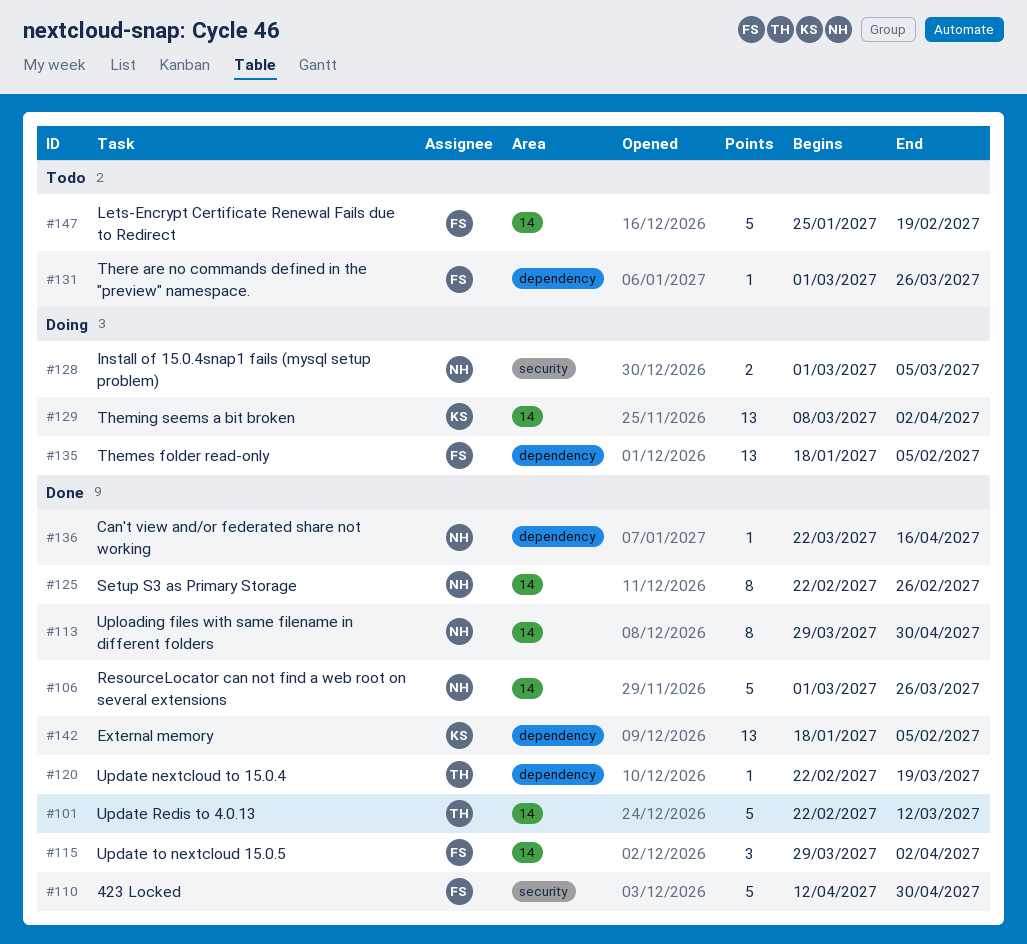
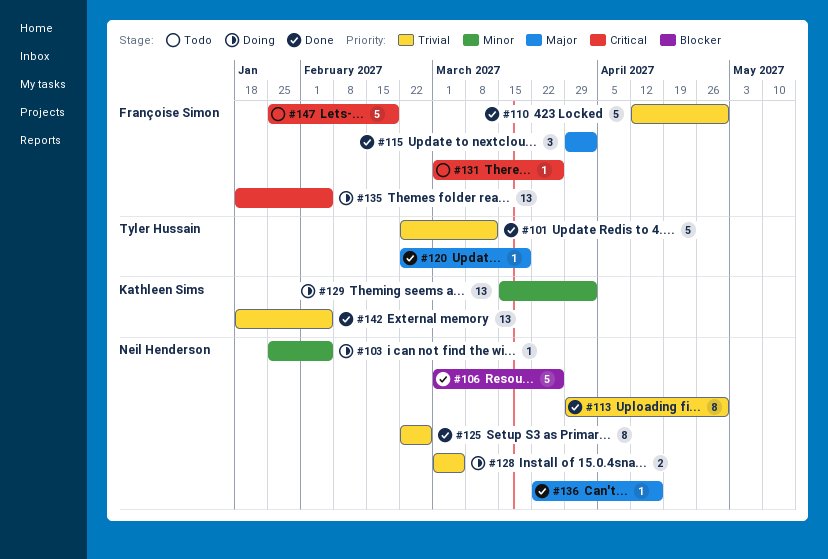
#103: none -> present
#129, start: Mar 8 -> Mar 15

